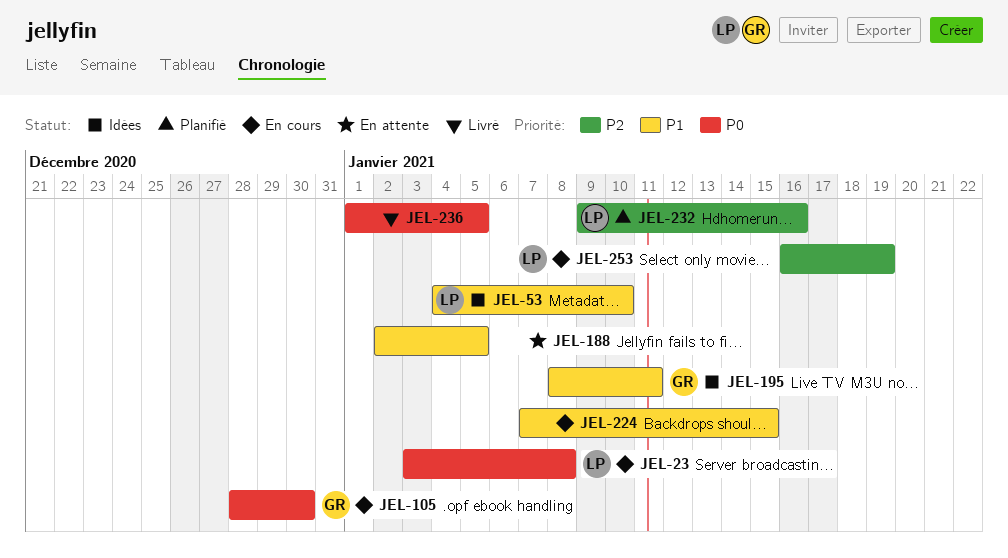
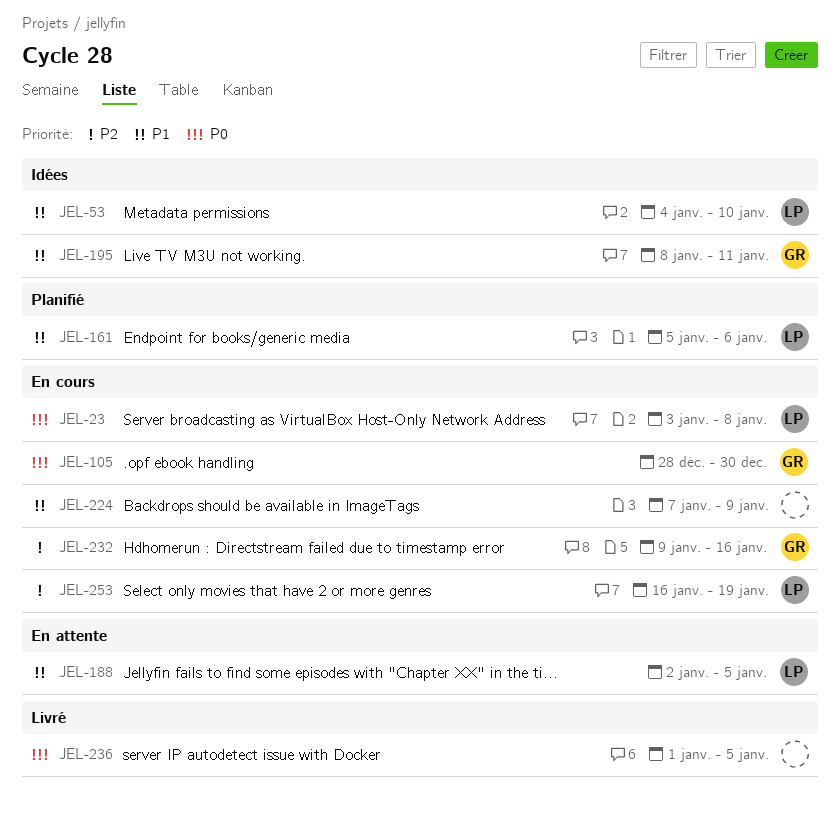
JEL-161: none -> present
JEL-188, owner: none -> LP
JEL-224, due: Jan 15 -> Jan 9
JEL-232, status: Planifié -> En cours
JEL-232, owner: LP -> GR

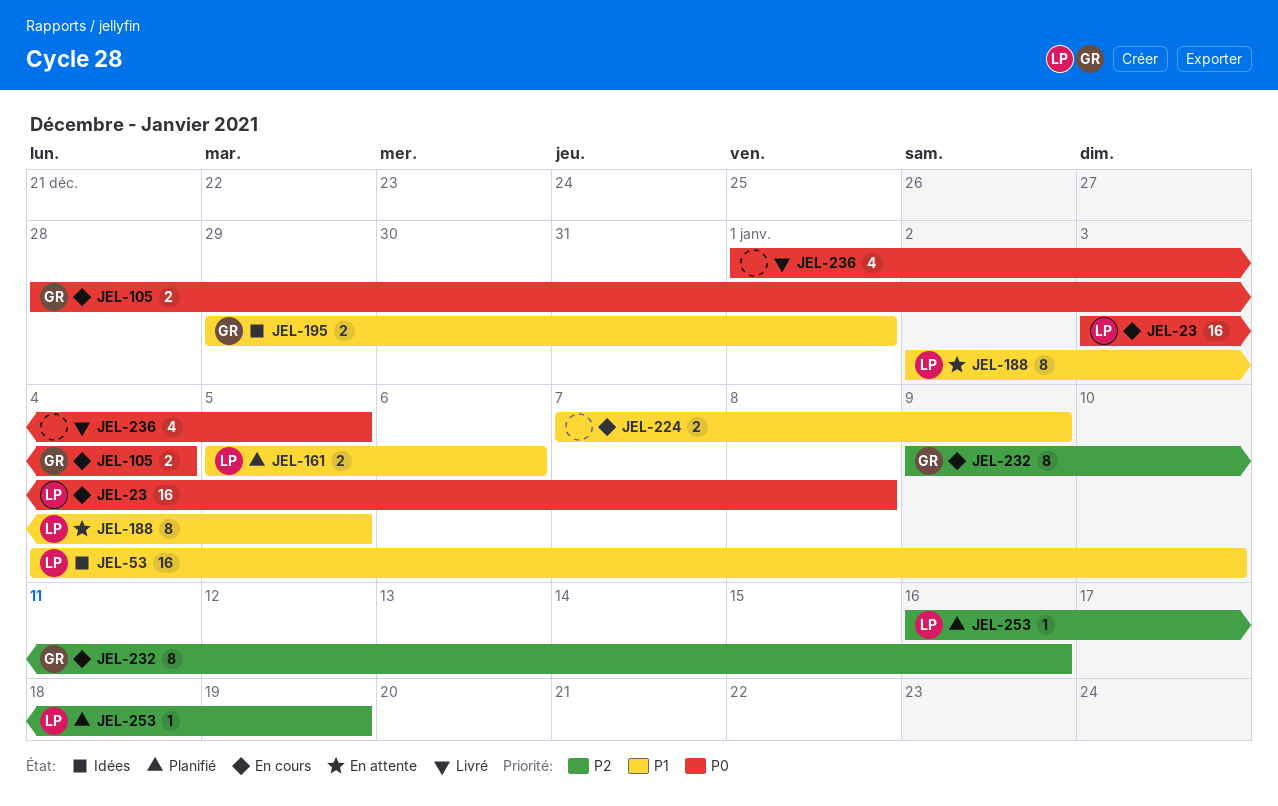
JEL-105, due: Dec 30 -> Jan 4
JEL-195, start: Jan 8 -> Dec 29
JEL-195, due: Jan 11 -> Jan 1
JEL-253, status: En cours -> Planifié

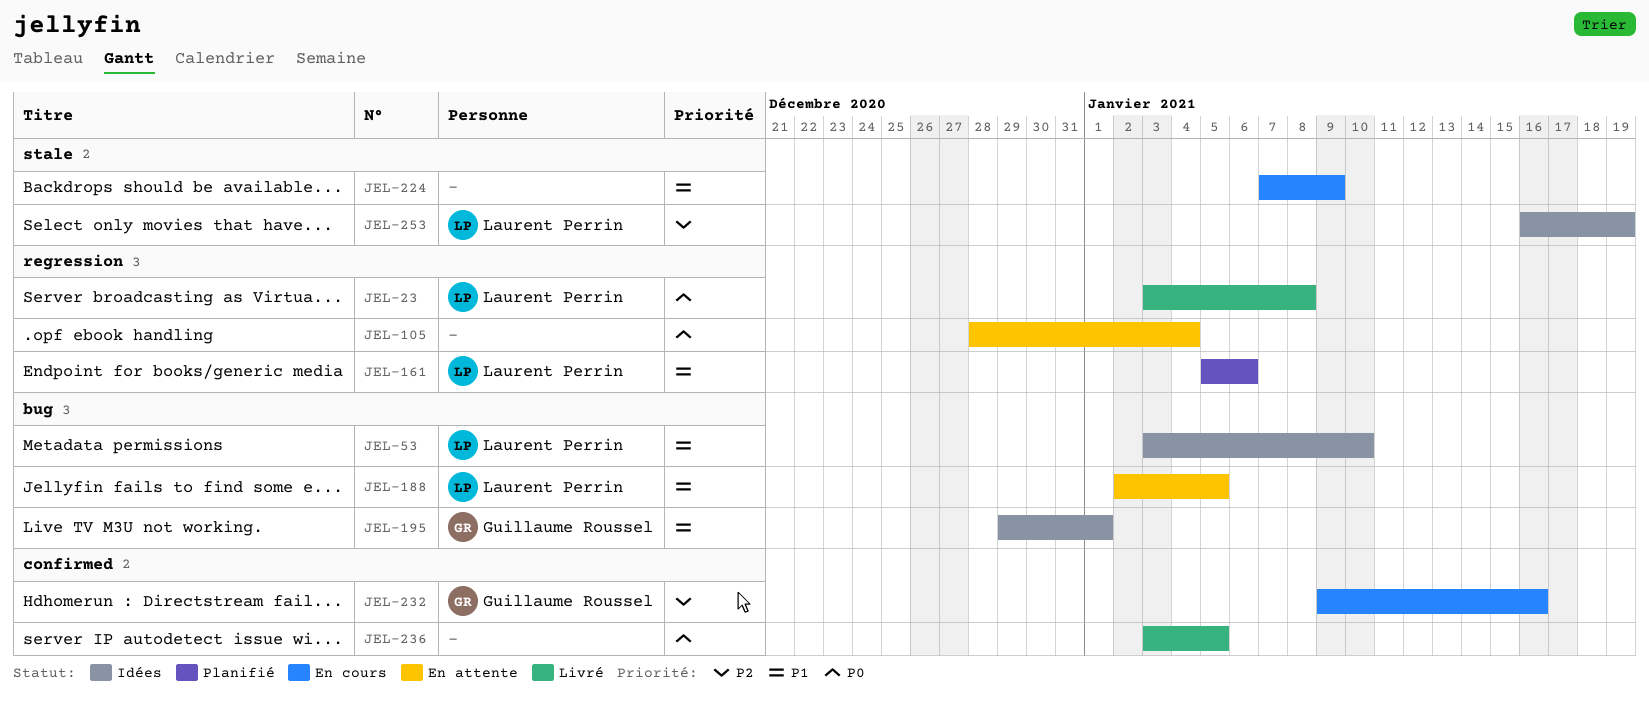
JEL-23, status: En cours -> Livré
JEL-53, start: Jan 4 -> Jan 3
JEL-105, status: En cours -> En attente
JEL-105, owner: Guillaume Roussel -> none
JEL-236, start: Jan 1 -> Jan 3
JEL-253, status: Planifié -> Idées

